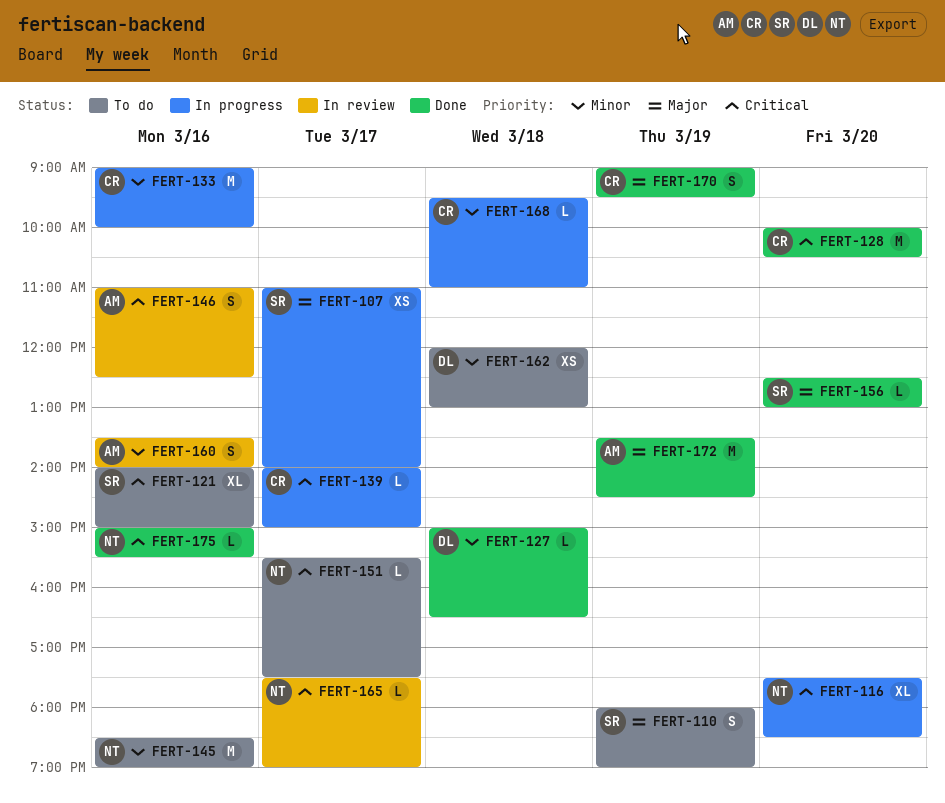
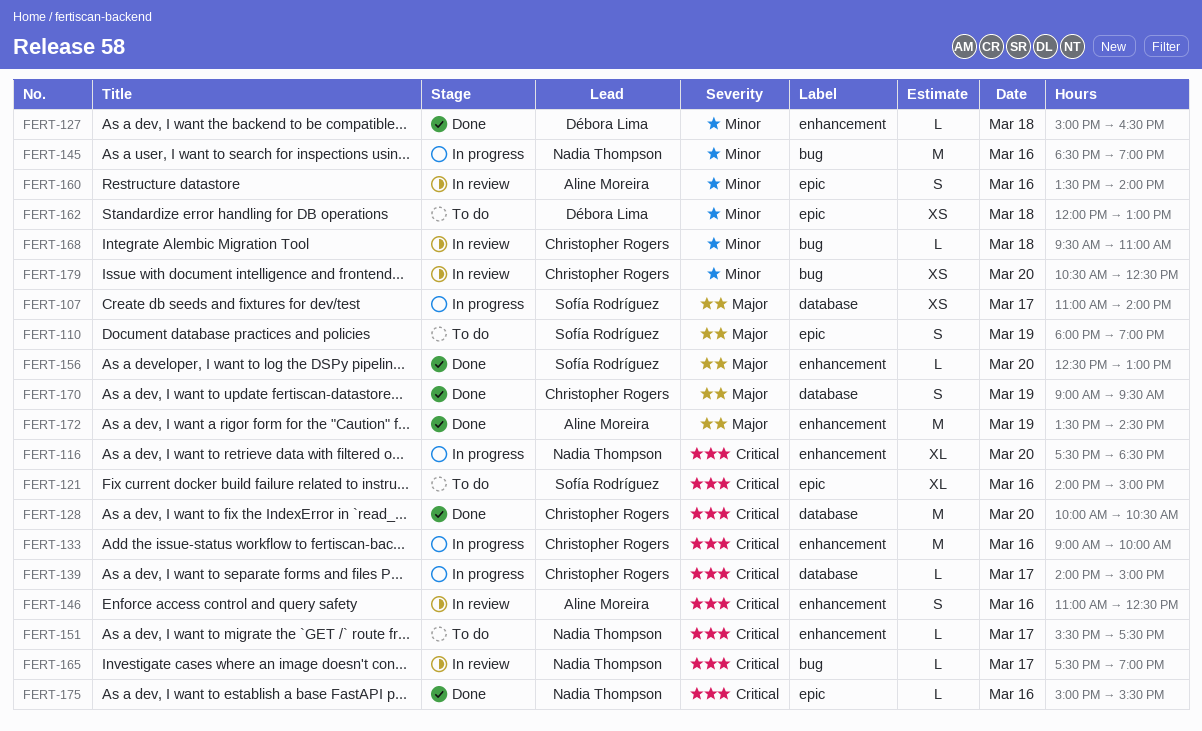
FERT-133, priority: Minor -> Critical
FERT-145, status: To do -> In progress
FERT-168, status: In progress -> In review
FERT-179: none -> present

